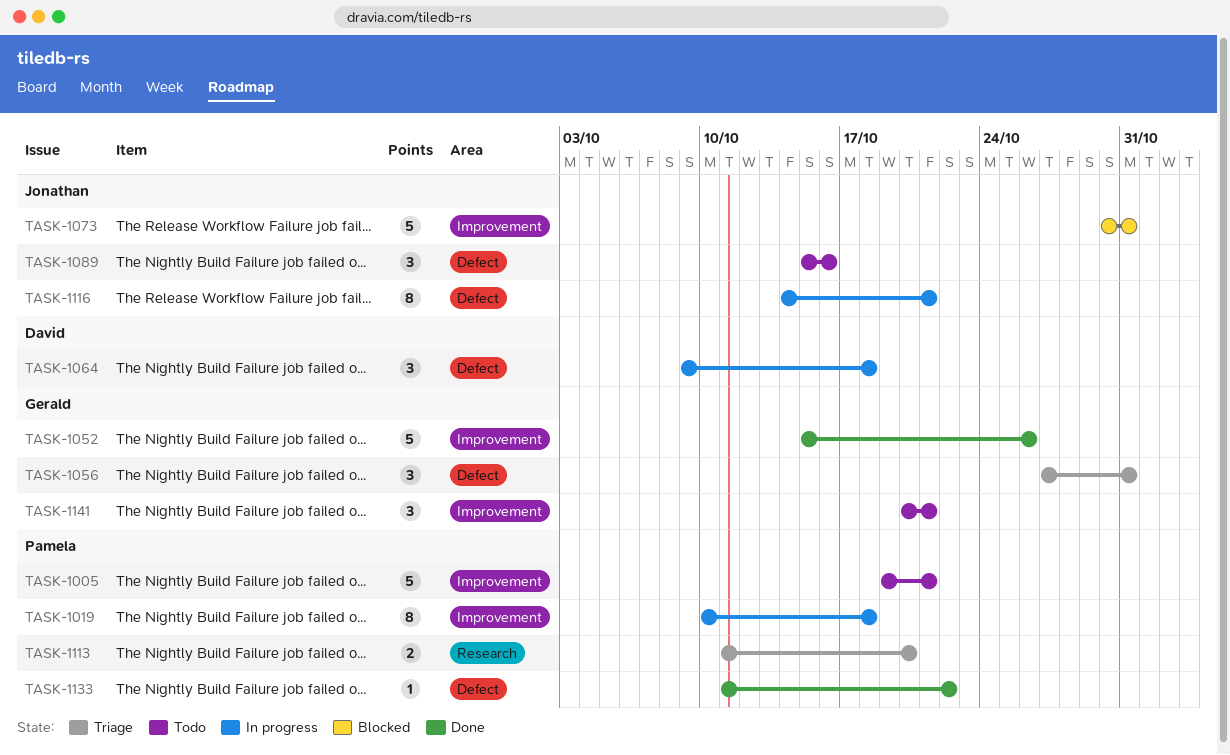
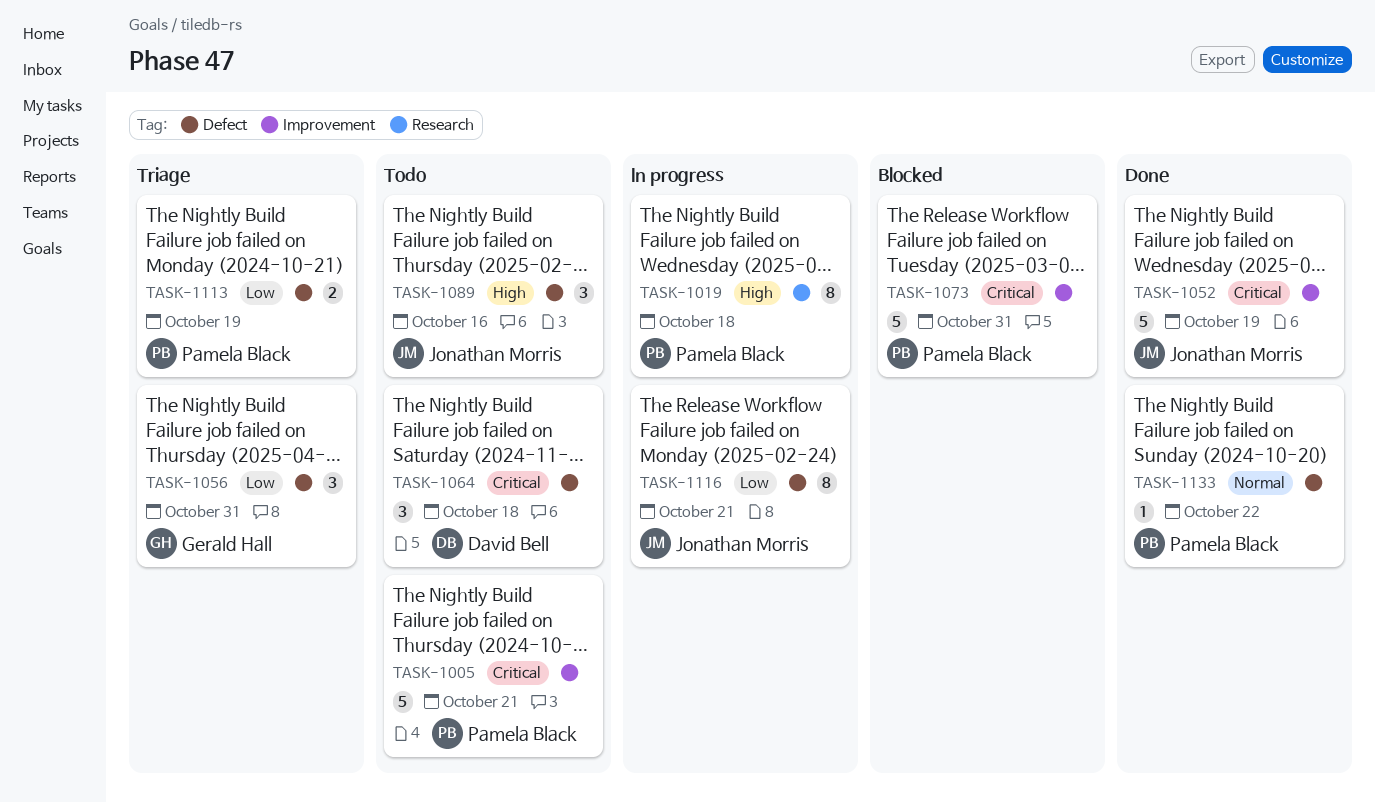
TASK-1019, label: Improvement -> Research
TASK-1052, owner: Gerald Hall -> Jonathan Morris
TASK-1052, due: Oct 26 -> Oct 19
TASK-1064, status: In progress -> Todo
TASK-1073, owner: Jonathan Morris -> Pamela Black
TASK-1113, label: Research -> Defect
TASK-1113, due: Oct 20 -> Oct 19
TASK-1141: present -> none

